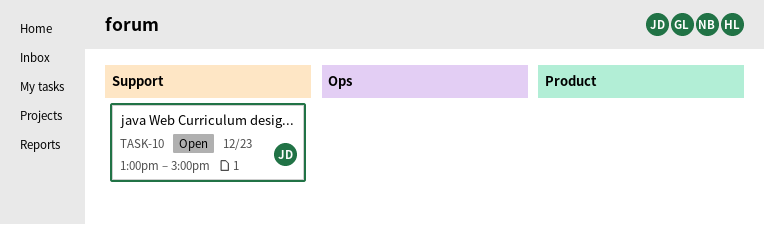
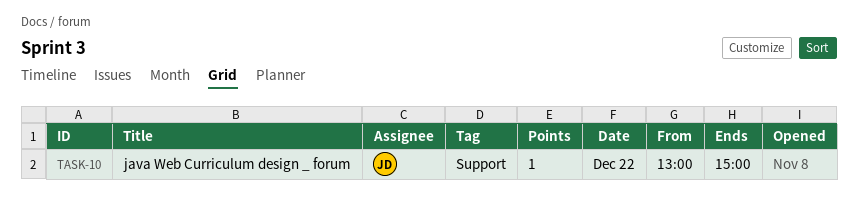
TASK-10, day: Dec 23 -> Dec 22

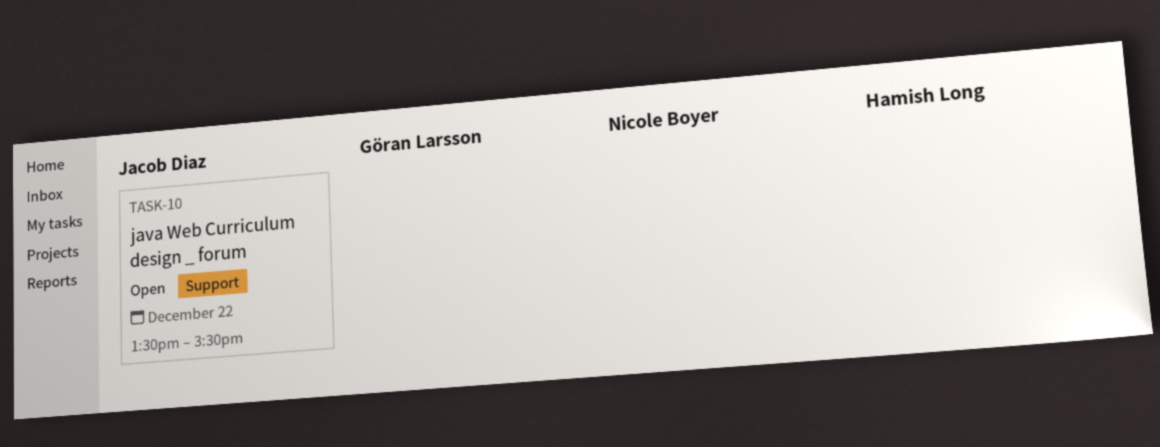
TASK-10, begins: 13:00 -> 13:30
TASK-10, ends: 15:00 -> 15:30

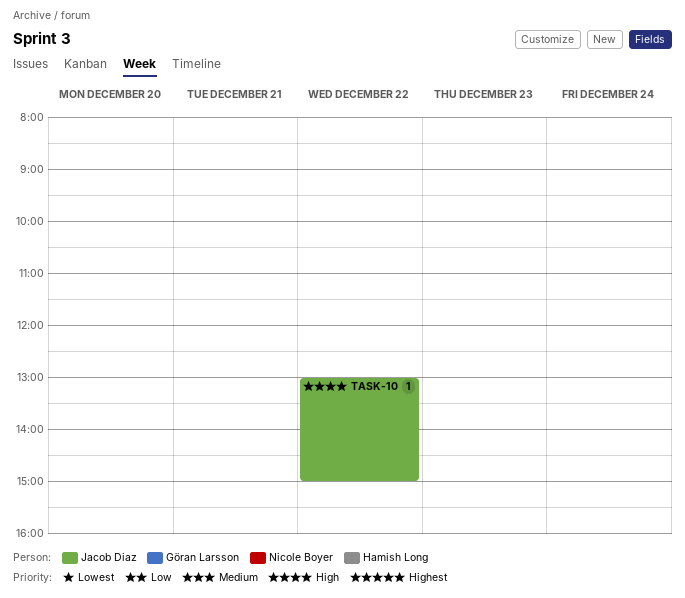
TASK-10, begins: 13:30 -> 13:00
TASK-10, ends: 15:30 -> 15:00

